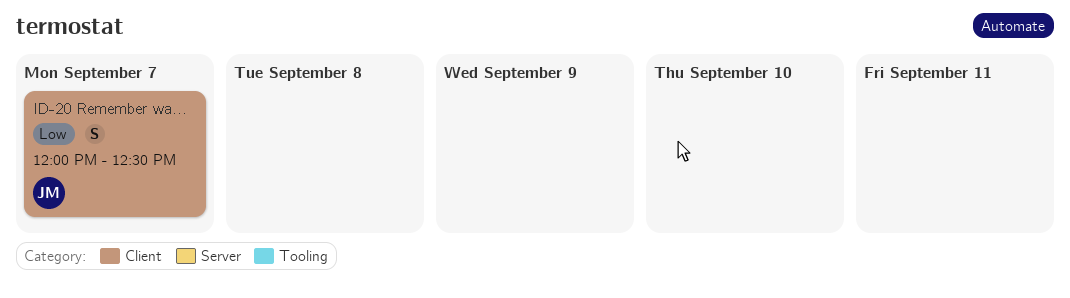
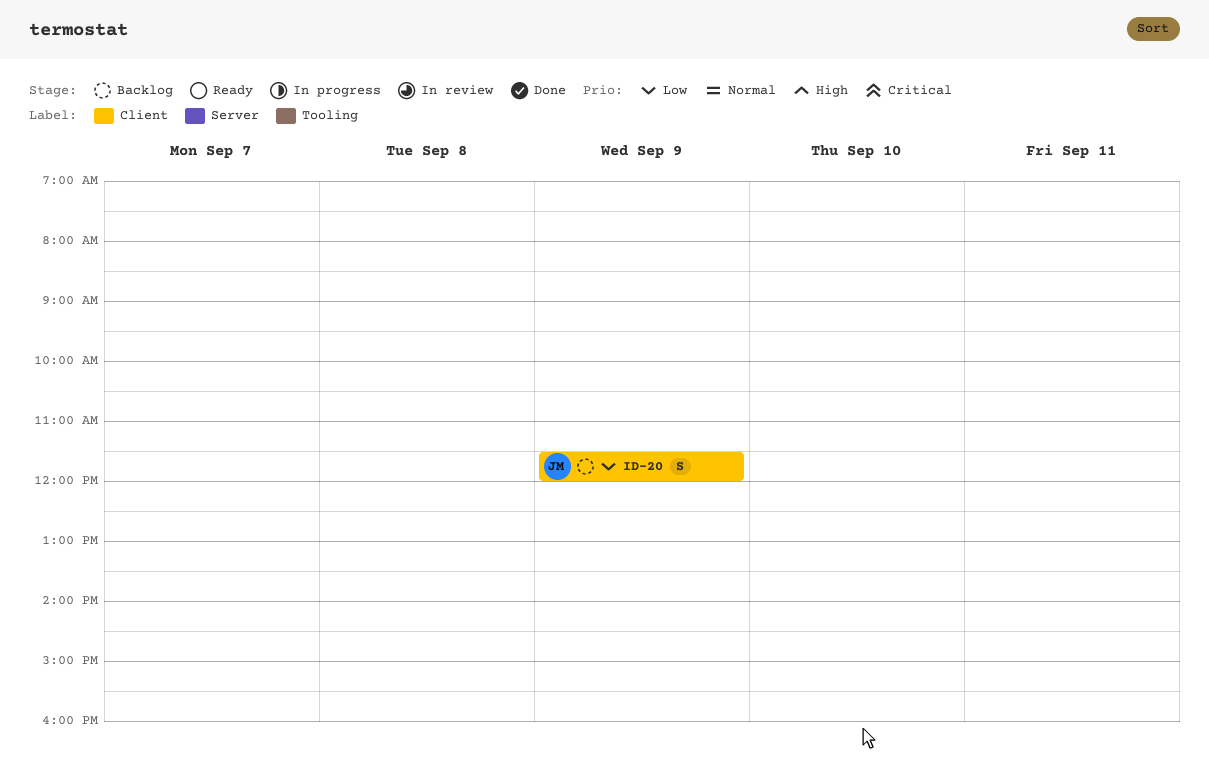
ID-20, day: Sep 7 -> Sep 9
ID-20, begins: 12:00 -> 11:30
ID-20, ends: 12:30 -> 12:00

